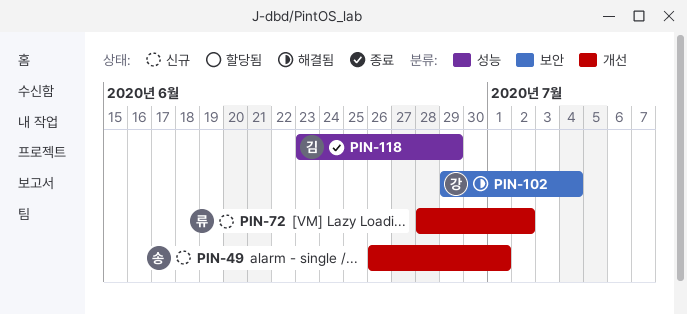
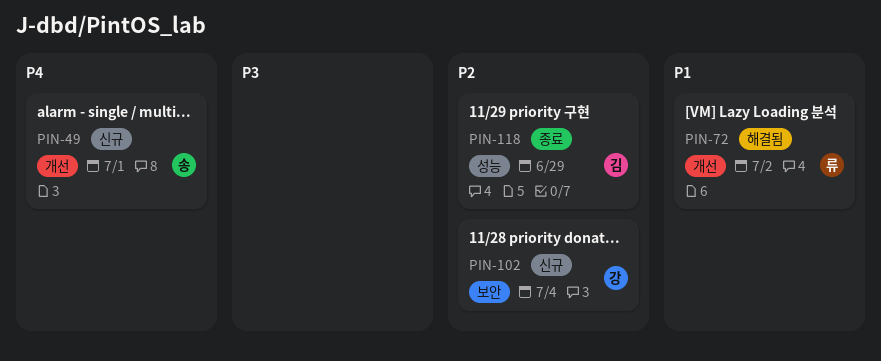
PIN-72, status: 신규 -> 해결됨
PIN-102, status: 해결됨 -> 신규

